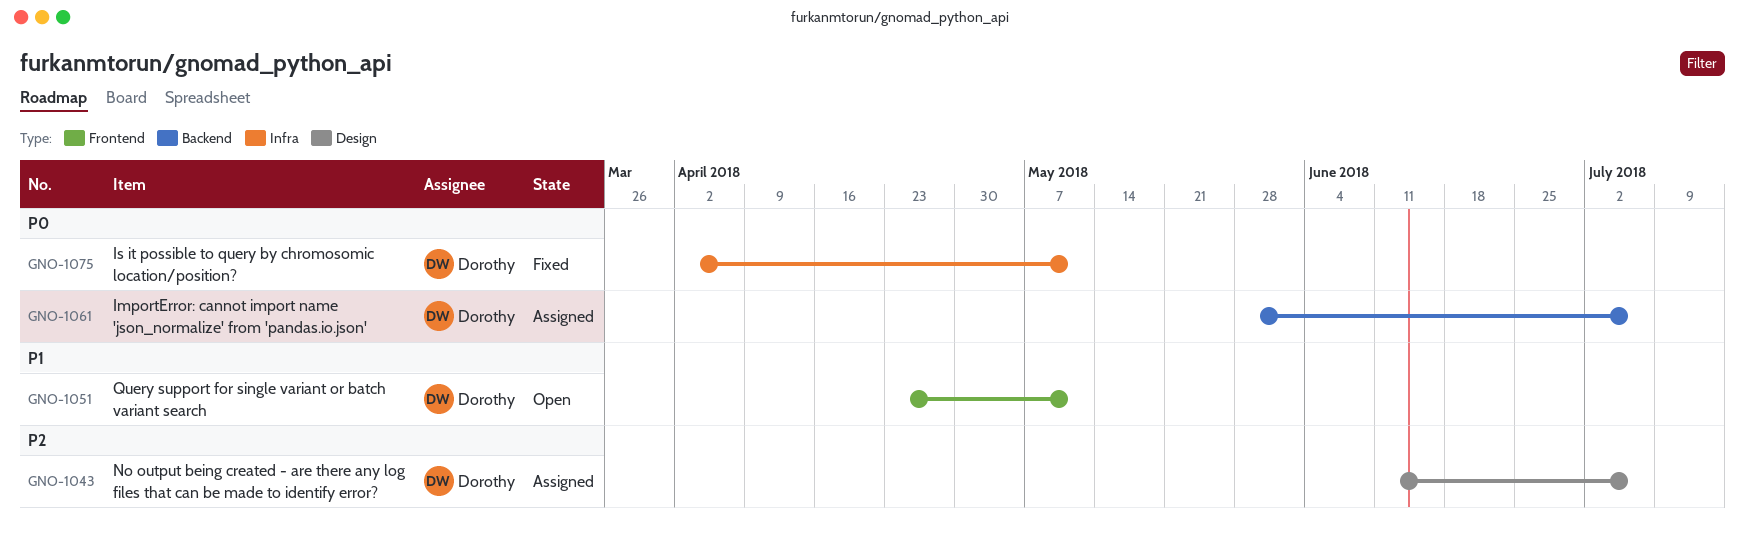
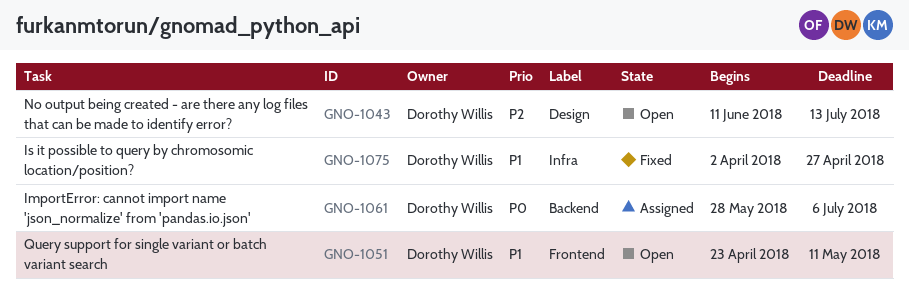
GNO-1043, status: Assigned -> Open
GNO-1043, due: Jul 6 -> Jul 13
GNO-1075, priority: P0 -> P1
GNO-1075, due: May 11 -> Apr 27

